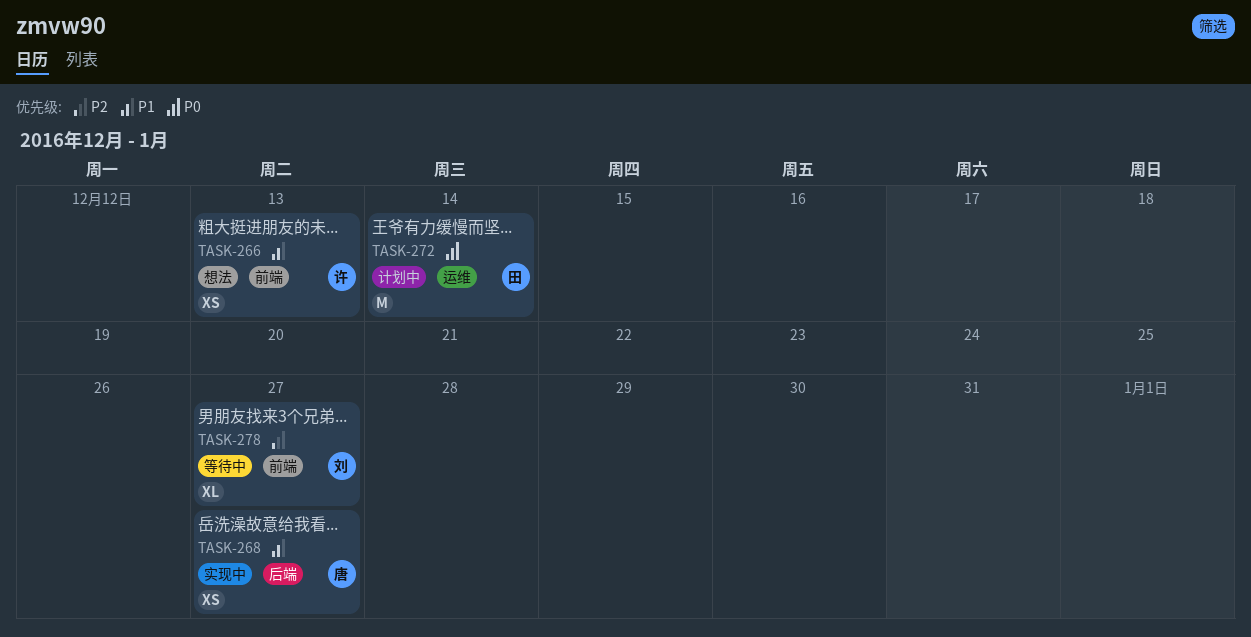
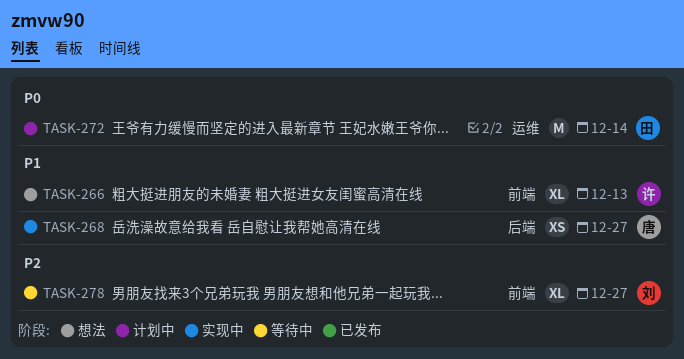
TASK-266, estimate: XS -> XL

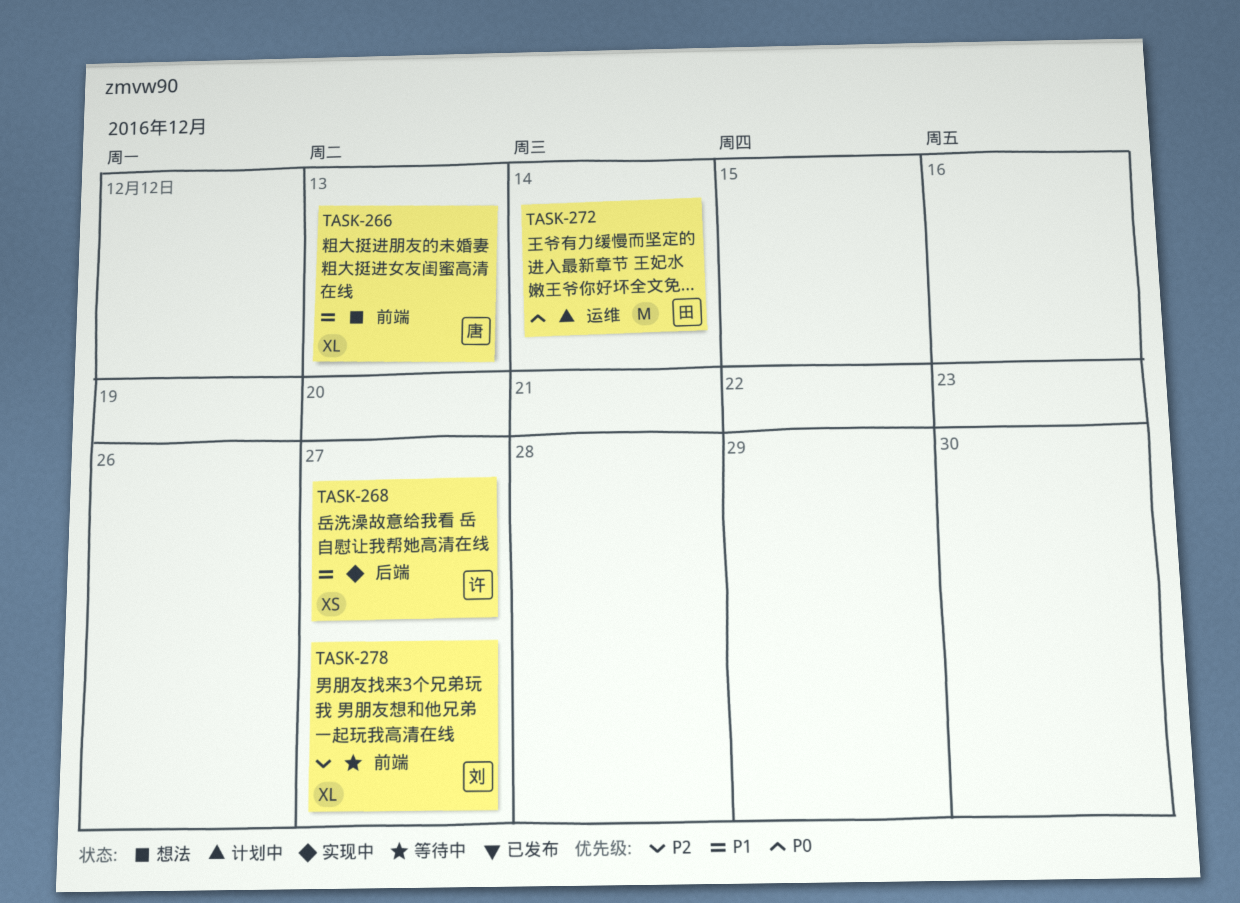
TASK-266, owner: 许 -> 唐
TASK-268, owner: 唐 -> 许

